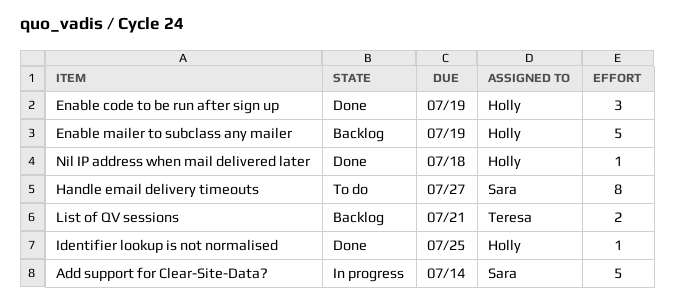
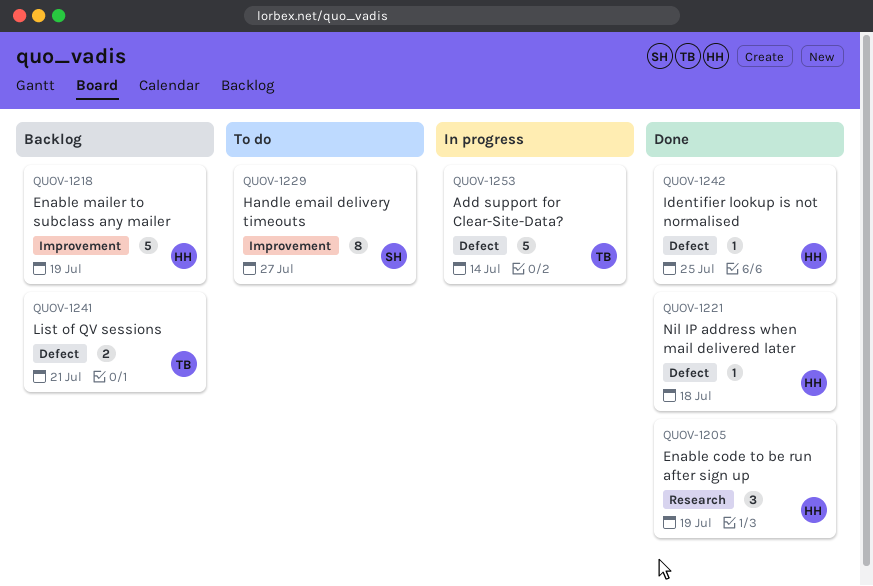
Add support for Clear-Site-Data?, owner: Sara -> Teresa

